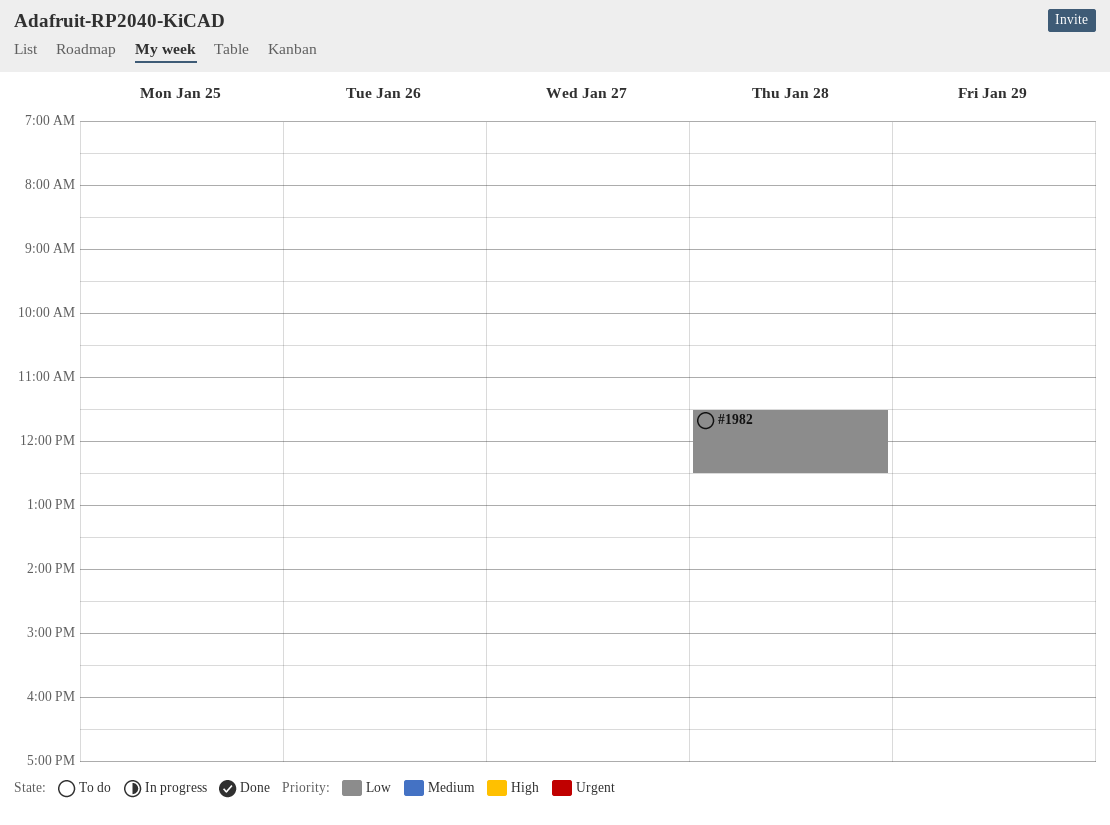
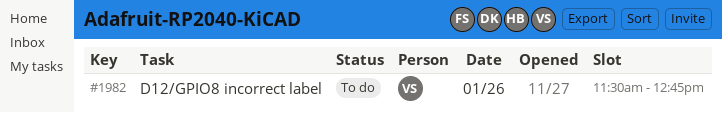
#1982, day: Jan 28 -> Jan 26
#1982, ends: 12:30 -> 12:45

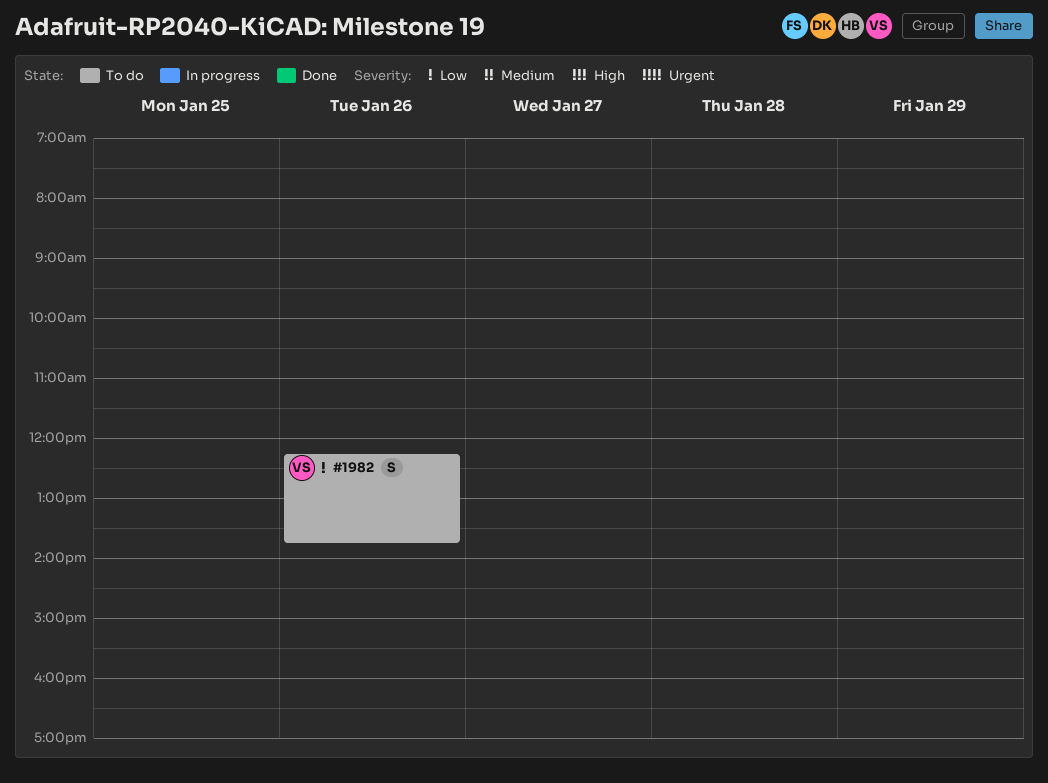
#1982, begins: 11:30 -> 12:15
#1982, ends: 12:45 -> 13:45

